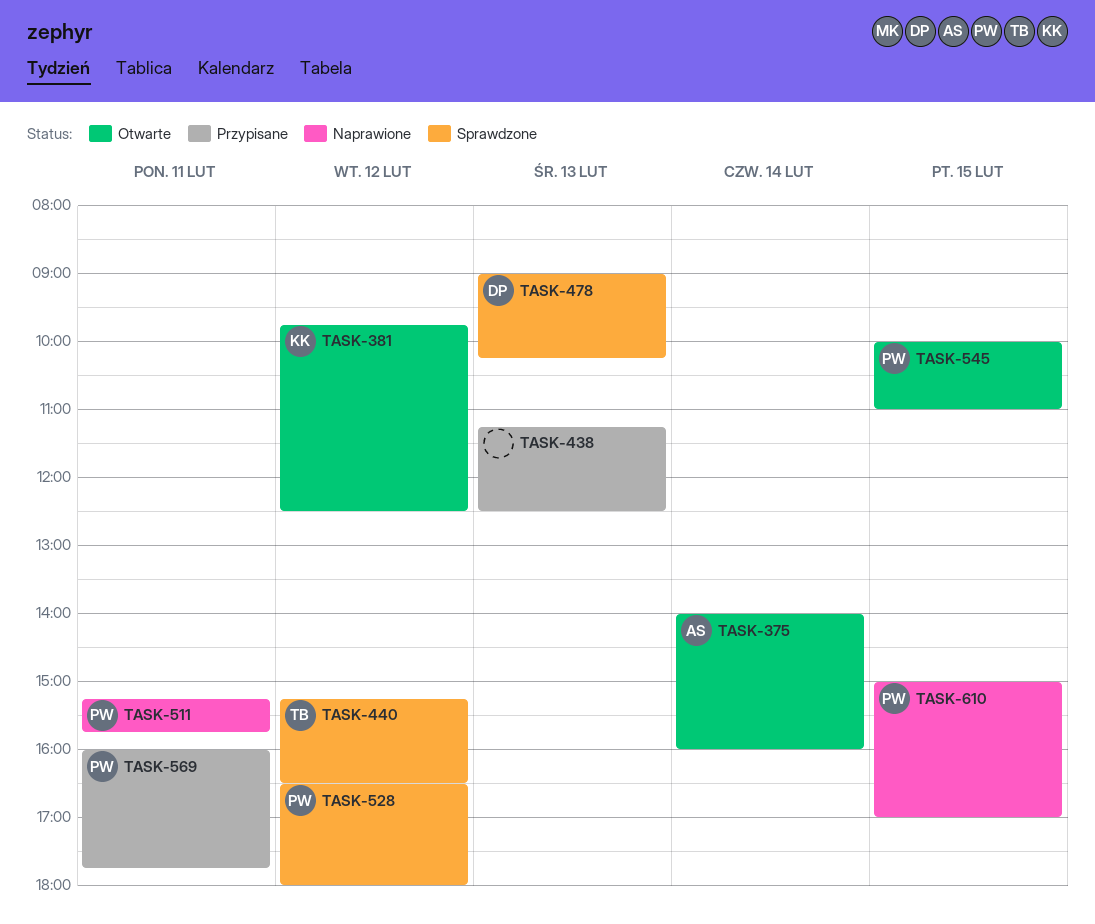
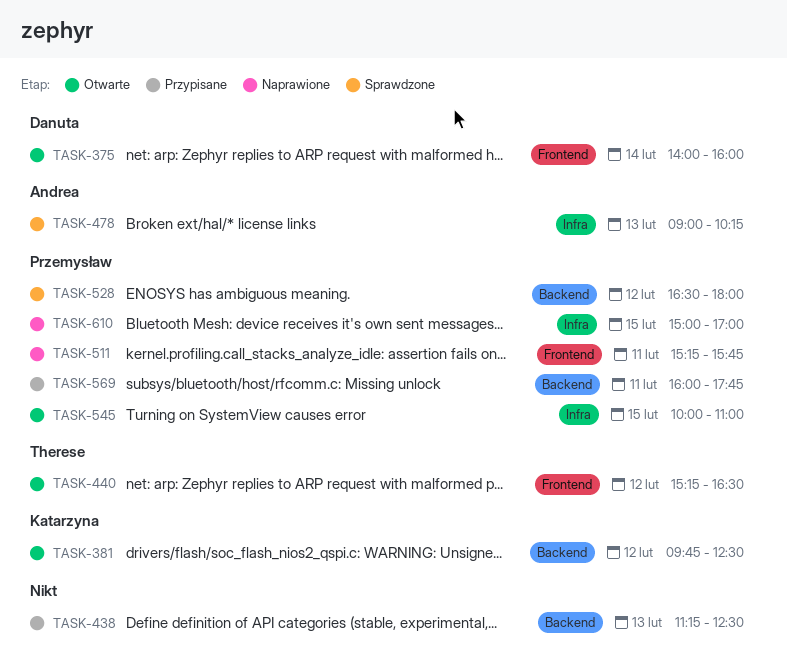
TASK-375, owner: Andrea -> Danuta
TASK-440, status: Sprawdzone -> Otwarte
TASK-478, owner: Danuta -> Andrea

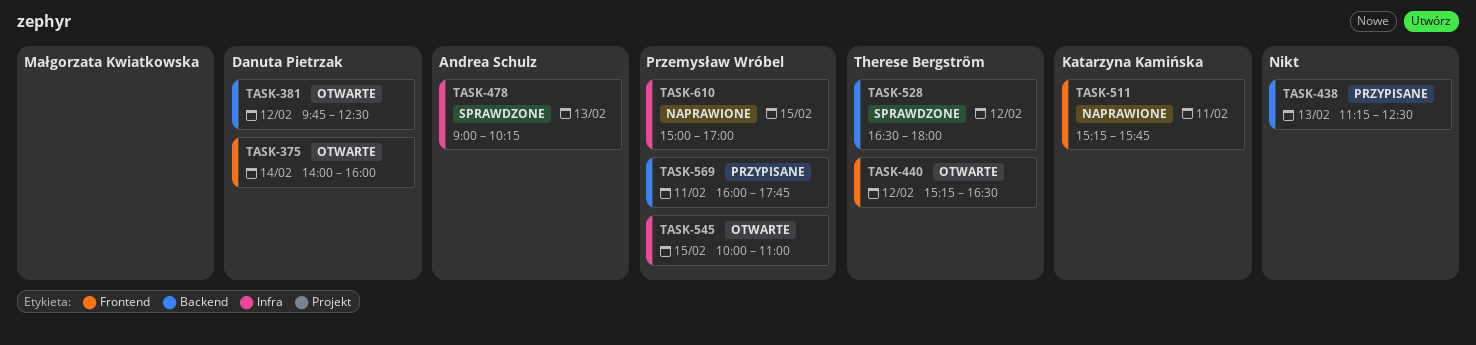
TASK-381, owner: Katarzyna Kamińska -> Danuta Pietrzak
TASK-511, owner: Przemysław Wróbel -> Katarzyna Kamińska
TASK-528, owner: Przemysław Wróbel -> Therese Bergström

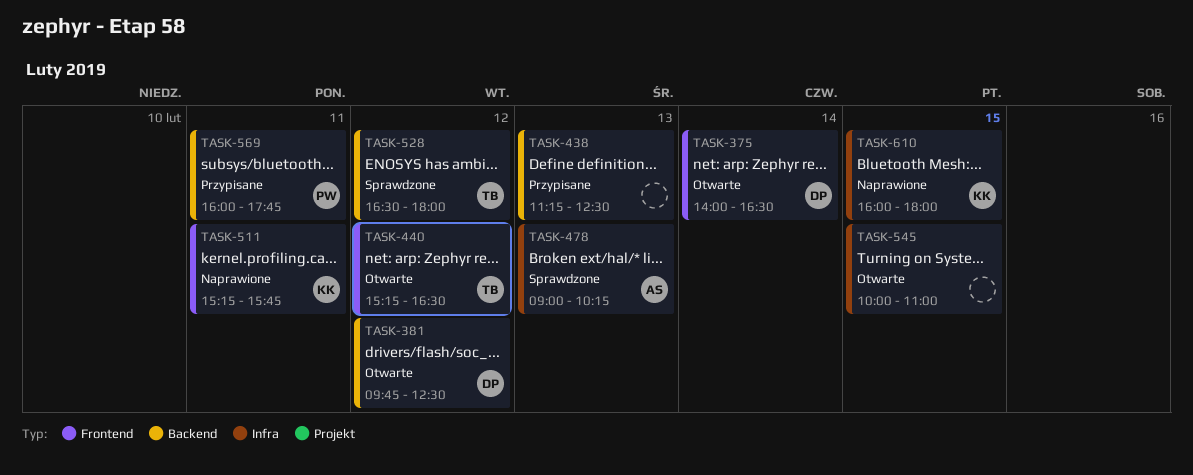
TASK-375, ends: 16:00 -> 16:30
TASK-545, owner: Przemysław Wróbel -> none
TASK-610, owner: Przemysław Wróbel -> Katarzyna Kamińska
TASK-610, begins: 15:00 -> 16:00
TASK-610, ends: 17:00 -> 18:00

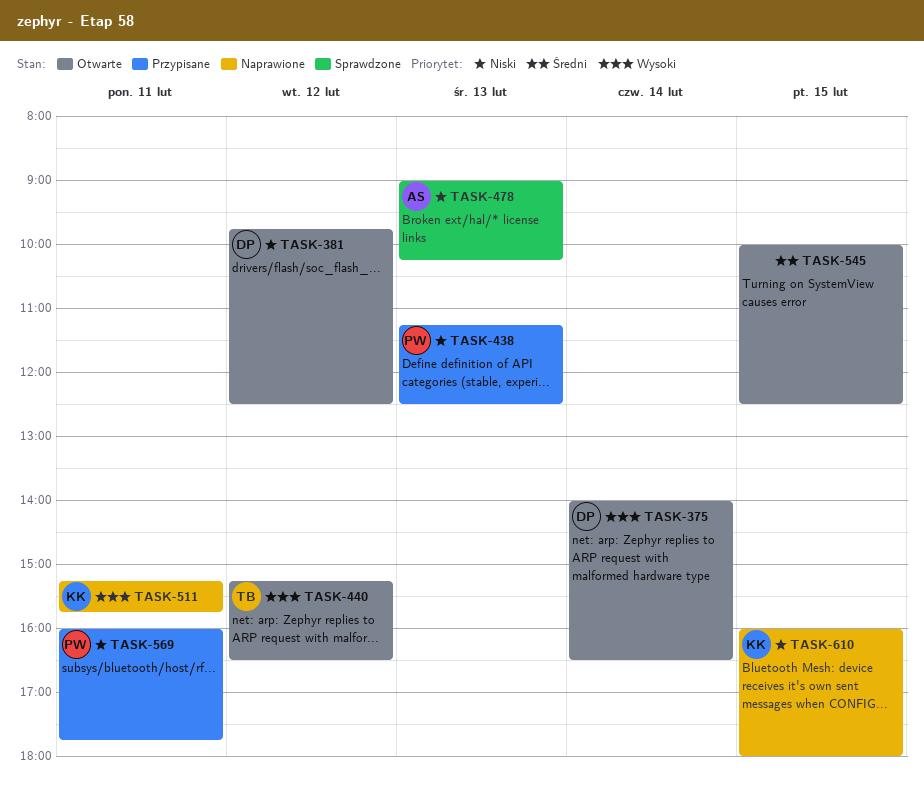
TASK-438, owner: none -> PW
TASK-528: present -> none
TASK-545, ends: 11:00 -> 12:30

